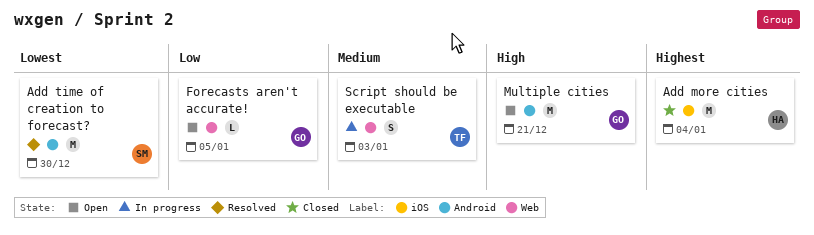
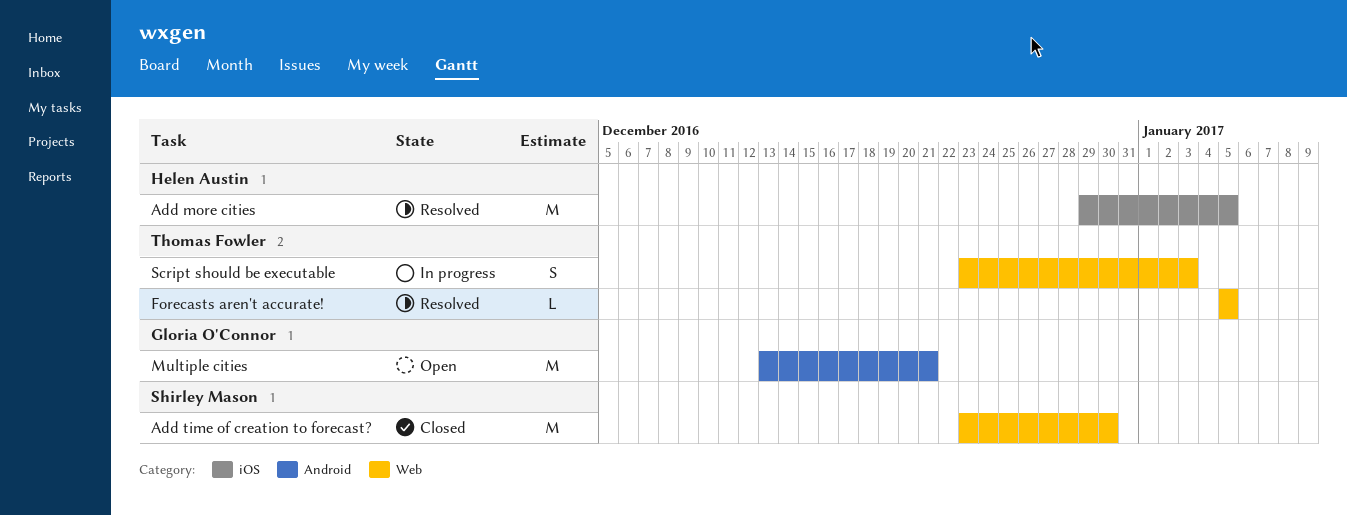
Add more cities, status: Closed -> Resolved
Add more cities, due: Jan 4 -> Jan 5
Add time of creation to forecast?, status: Resolved -> Closed
Add time of creation to forecast?, label: Android -> Web
Forecasts aren't accurate!, status: Open -> Resolved
Forecasts aren't accurate!, owner: Gloria O'Connor -> Thomas Fowler

